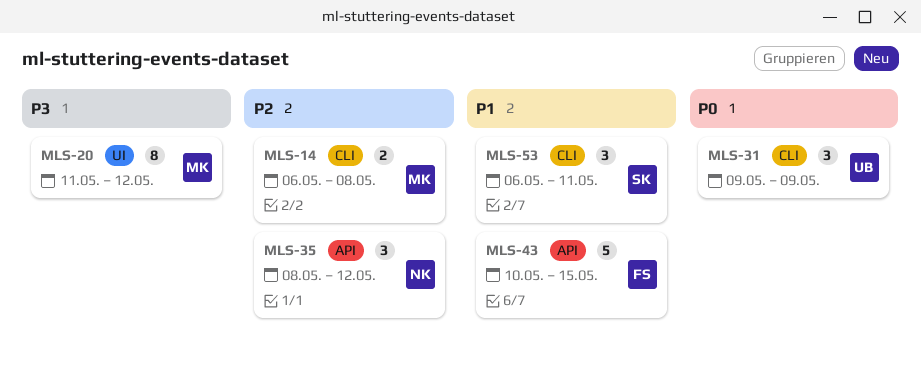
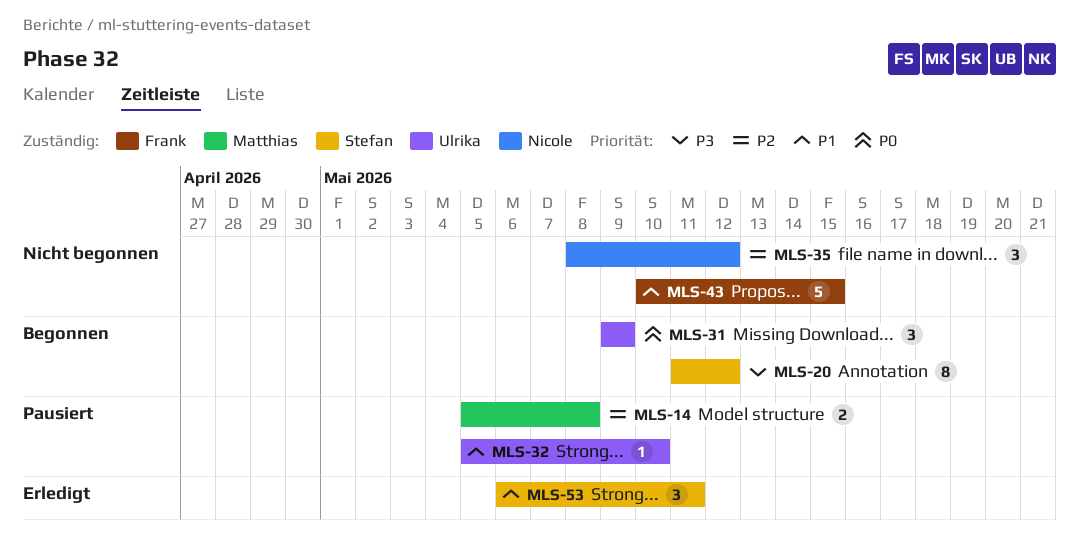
MLS-14, start: May 6 -> May 5
MLS-20, owner: Matthias -> Stefan
MLS-32: none -> present

